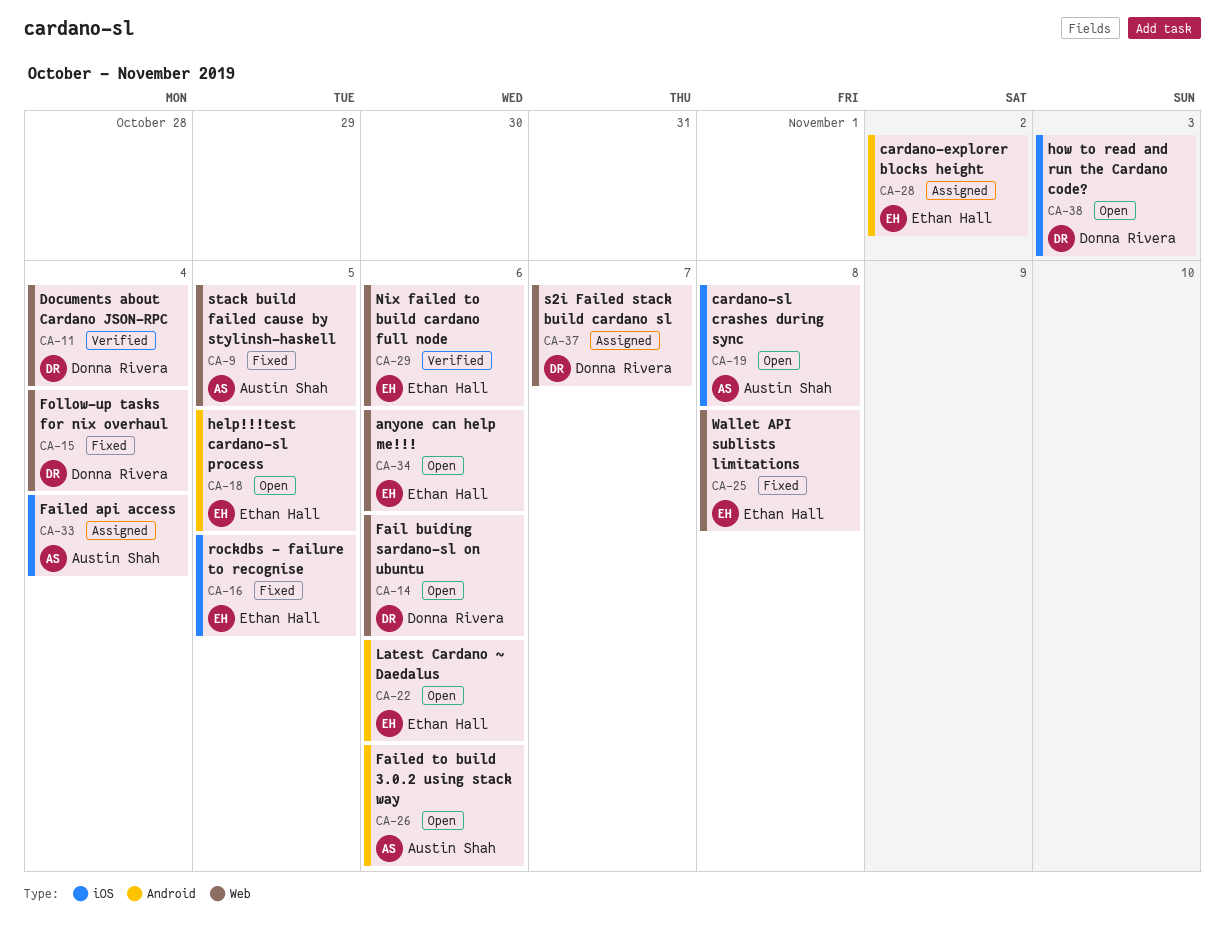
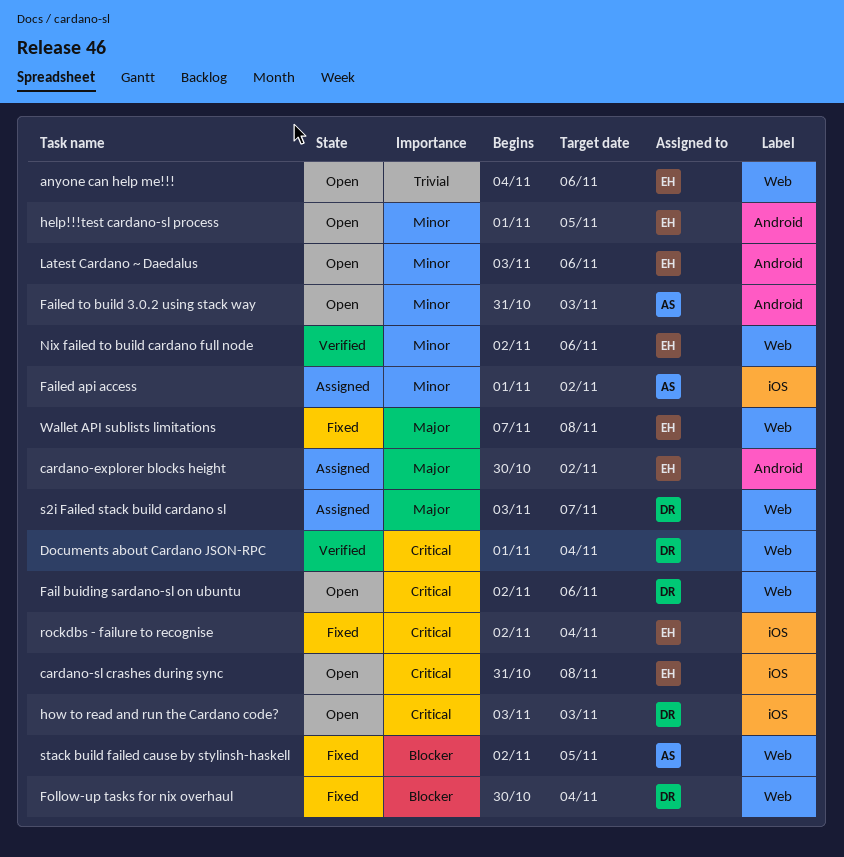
cardano-sl crashes during sync, owner: Austin Shah -> Ethan Hall
Failed api access, due: Nov 4 -> Nov 2
Failed to build 3.0.2 using stack way, due: Nov 6 -> Nov 3
rockdbs - failure to recognise, due: Nov 5 -> Nov 4

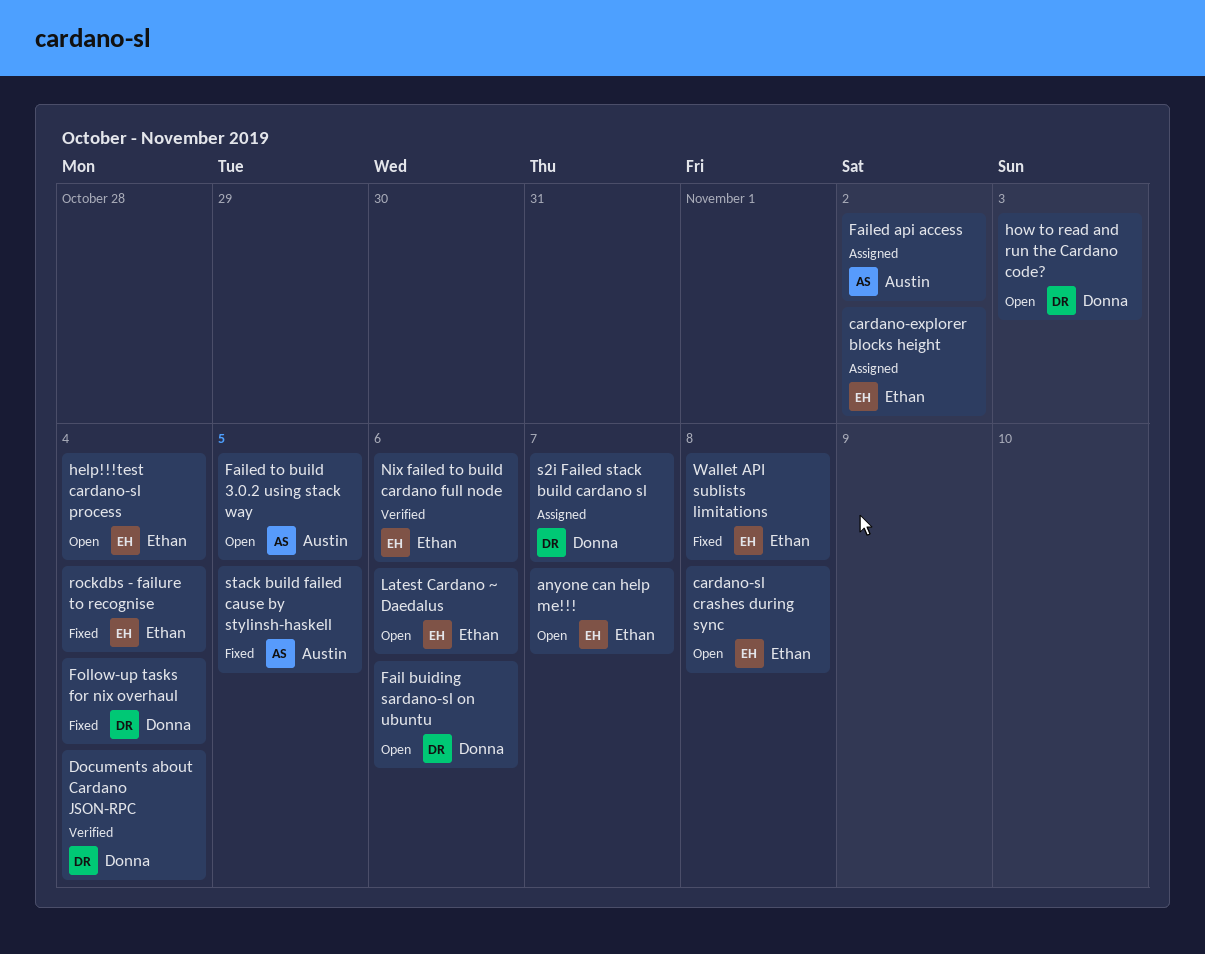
anyone can help me!!!, due: Nov 6 -> Nov 7
Failed to build 3.0.2 using stack way, due: Nov 3 -> Nov 5
help!!!test cardano-sl process, due: Nov 5 -> Nov 4

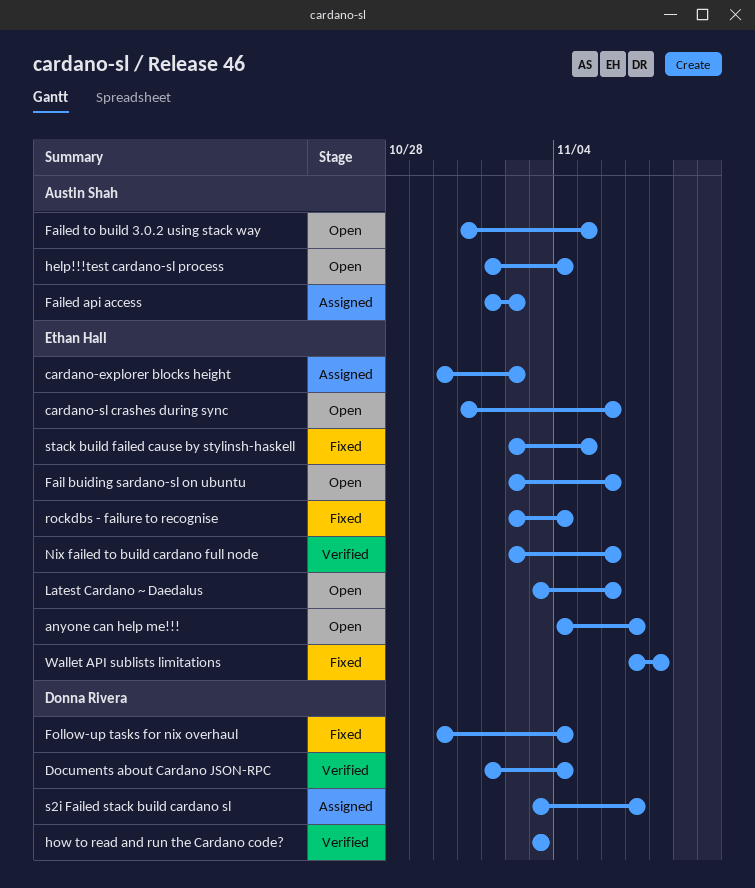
cardano-sl crashes during sync, due: Nov 8 -> Nov 6
Fail buiding sardano-sl on ubuntu, owner: Donna Rivera -> Ethan Hall
help!!!test cardano-sl process, owner: Ethan Hall -> Austin Shah
how to read and run the Cardano code?, status: Open -> Verified
stack build failed cause by stylinsh-haskell, owner: Austin Shah -> Ethan Hall

